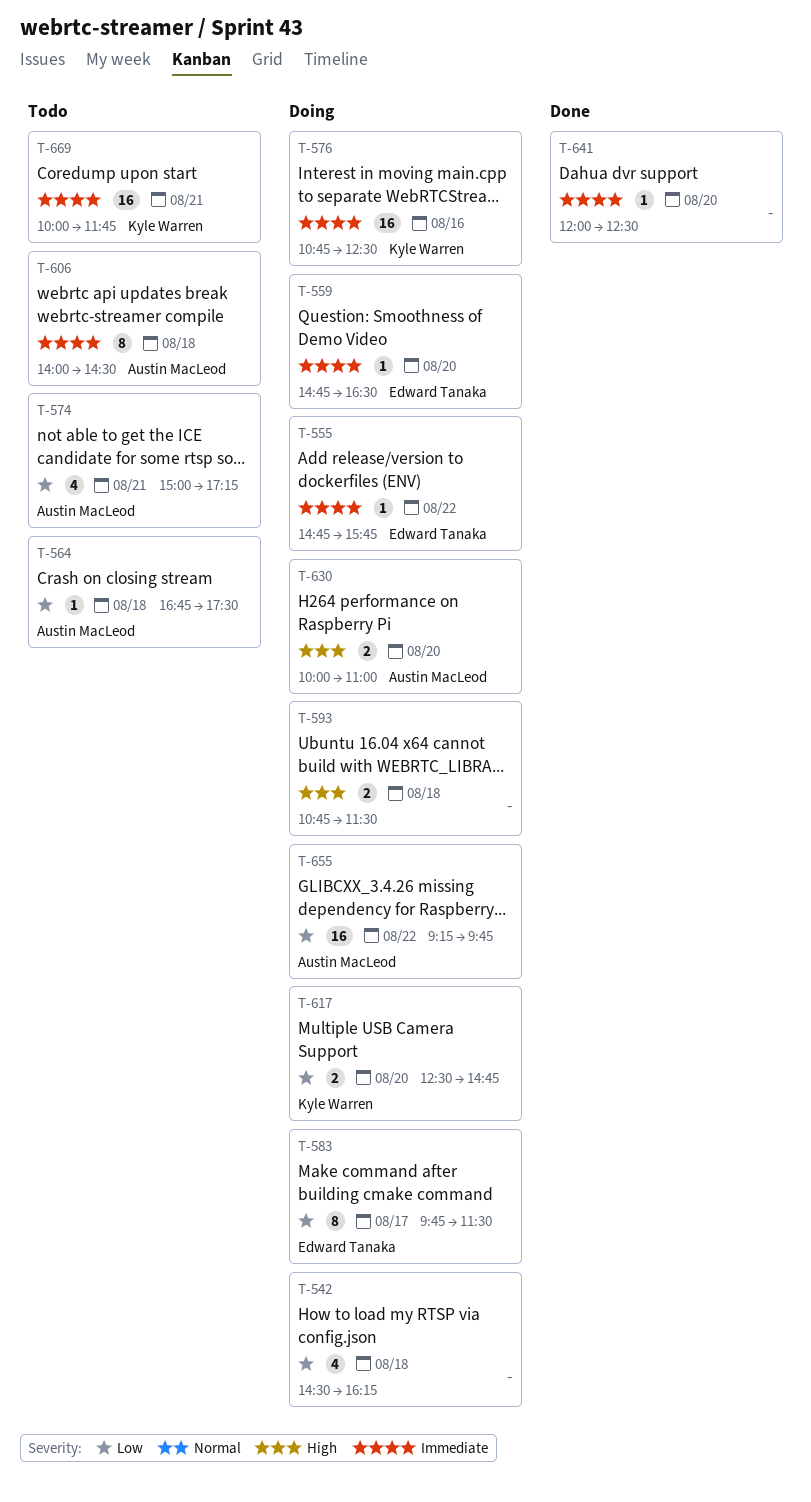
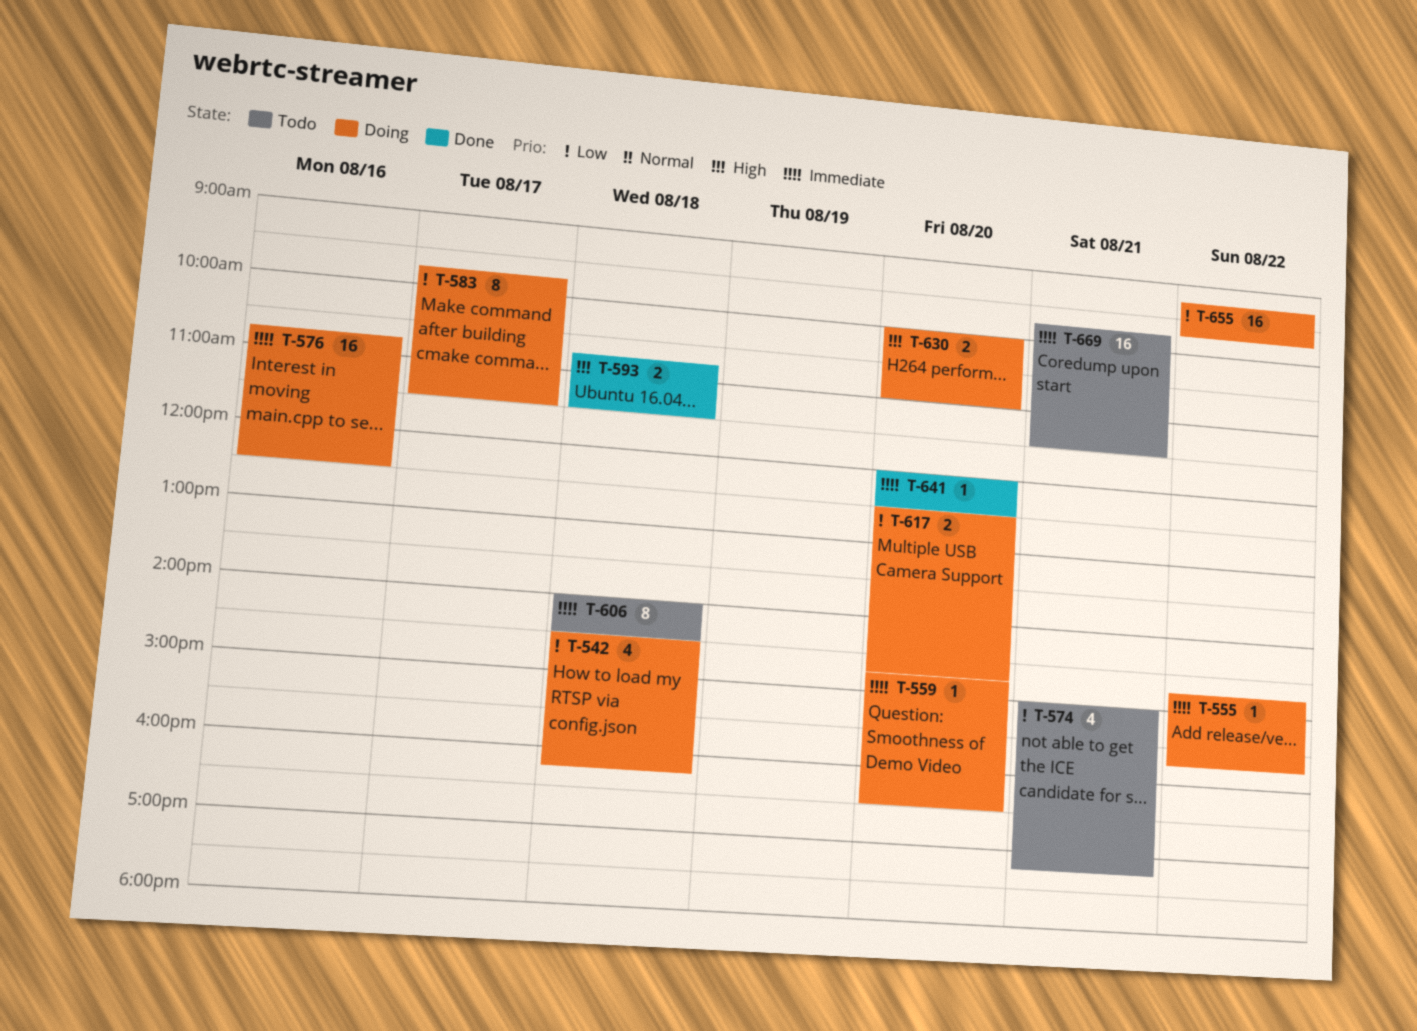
T-564: present -> none
T-593, status: Doing -> Done
T-669, begins: 10:00 -> 09:45
T-669, ends: 11:45 -> 11:30

